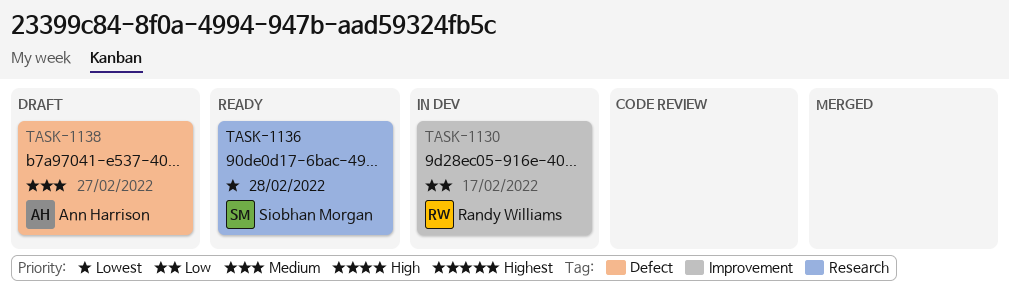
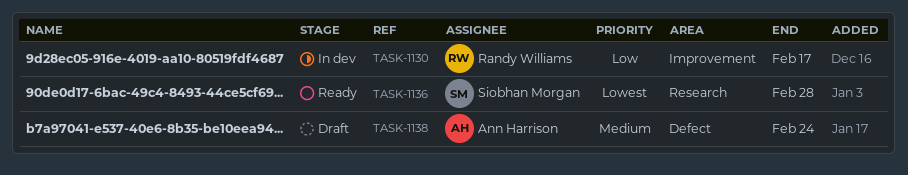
TASK-1138, due: Feb 27 -> Feb 24

